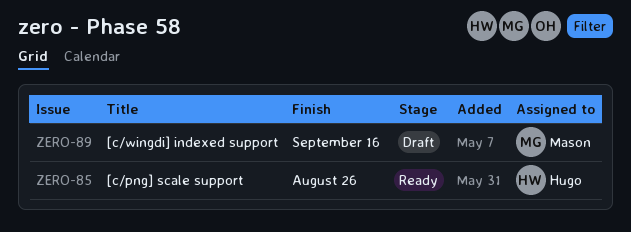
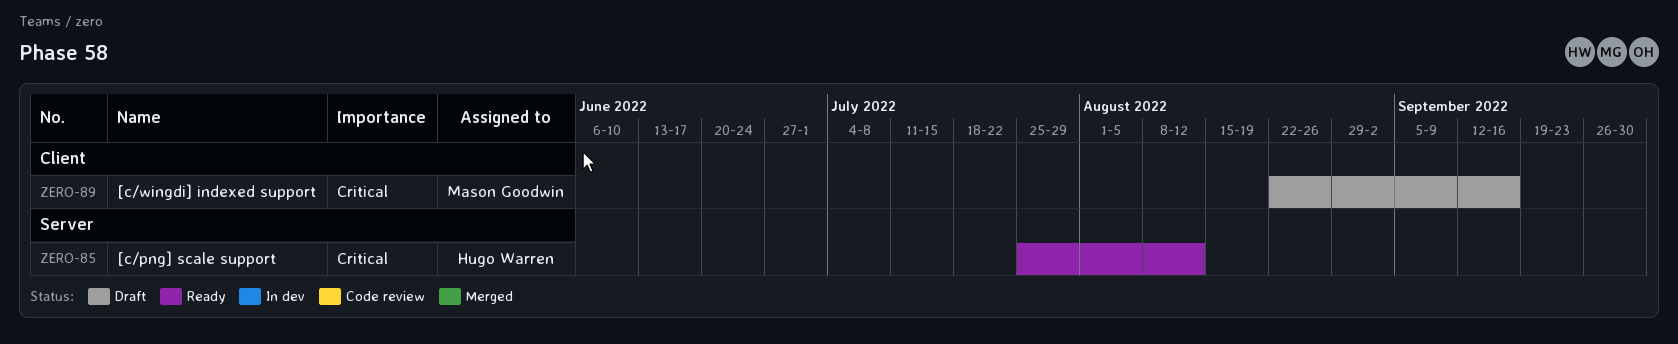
ZERO-85, due: Aug 26 -> Aug 12

